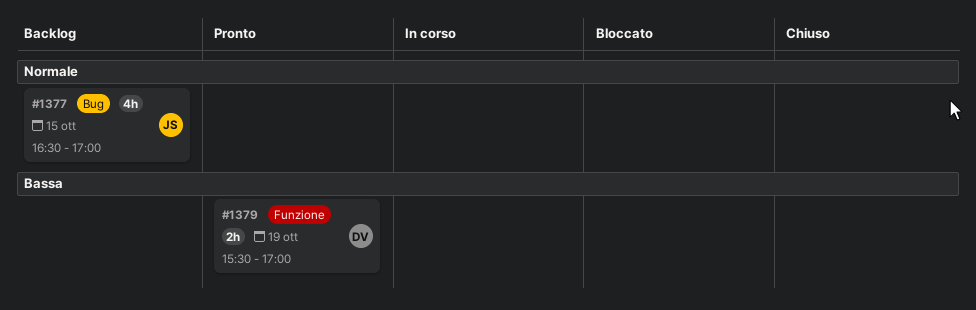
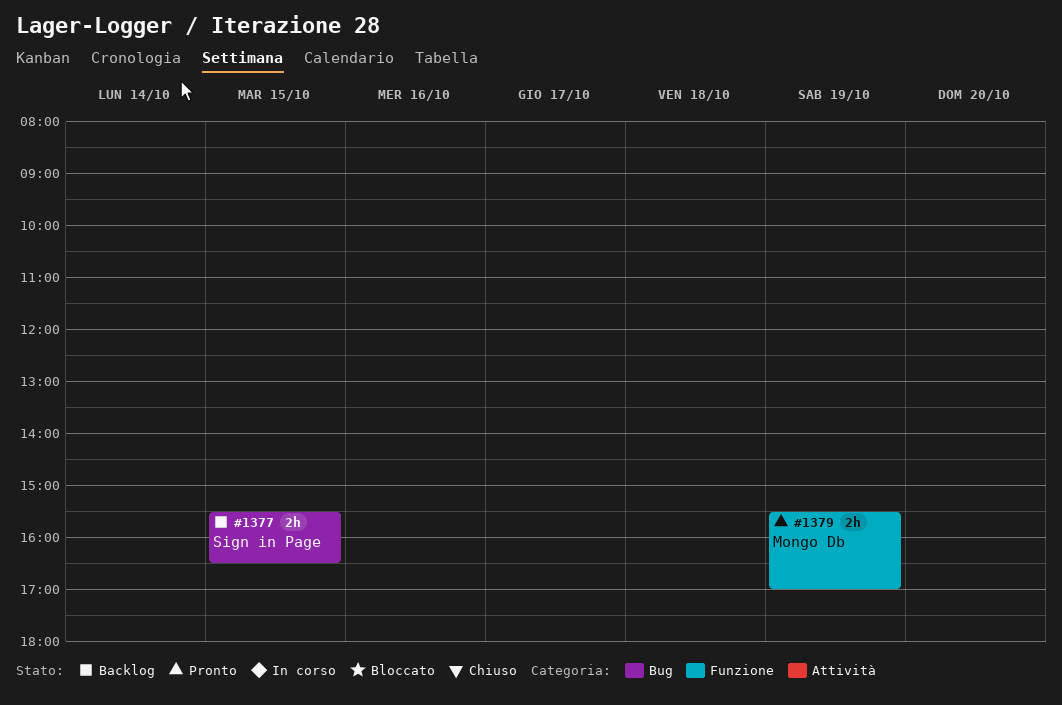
#1377, estimate: 4h -> 2h
#1377, begins: 16:30 -> 15:30
#1377, ends: 17:00 -> 16:30

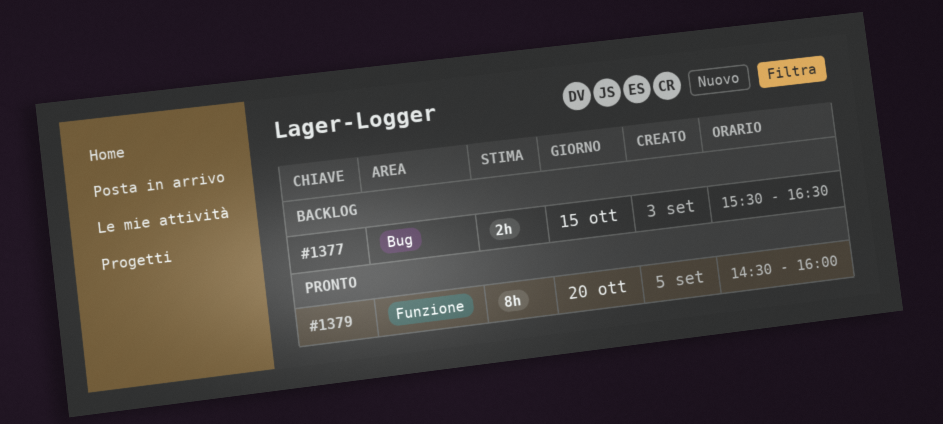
#1379, estimate: 2h -> 8h
#1379, day: Oct 19 -> Oct 20
#1379, begins: 15:30 -> 14:30
#1379, ends: 17:00 -> 16:00

